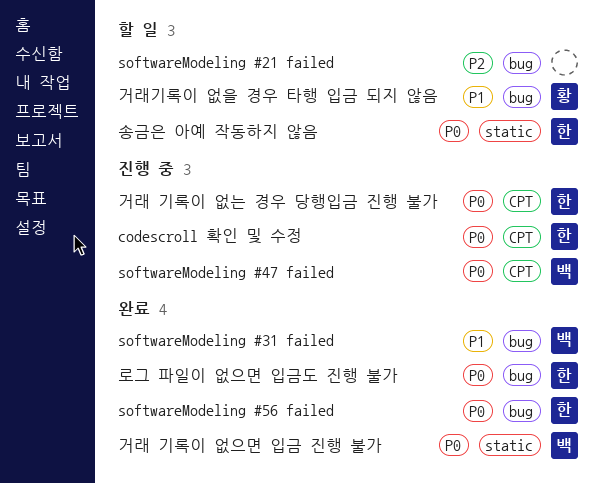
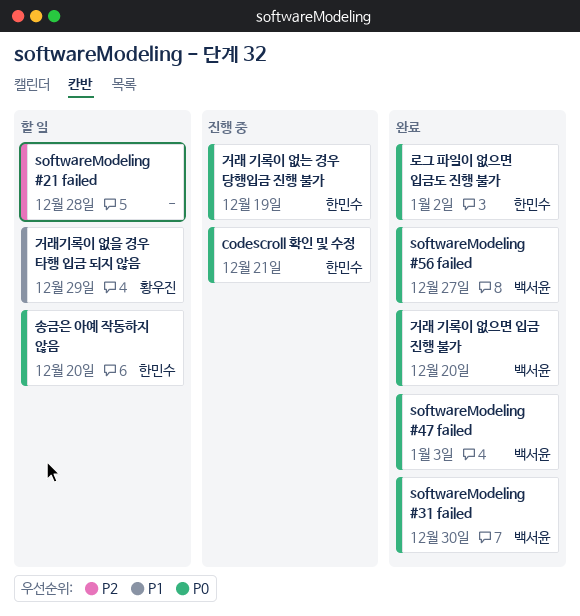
softwareModeling #31 failed, priority: P1 -> P0
softwareModeling #47 failed, status: 진행 중 -> 완료
softwareModeling #56 failed, owner: 한민수 -> 백서윤

